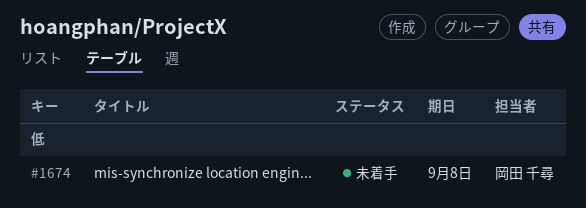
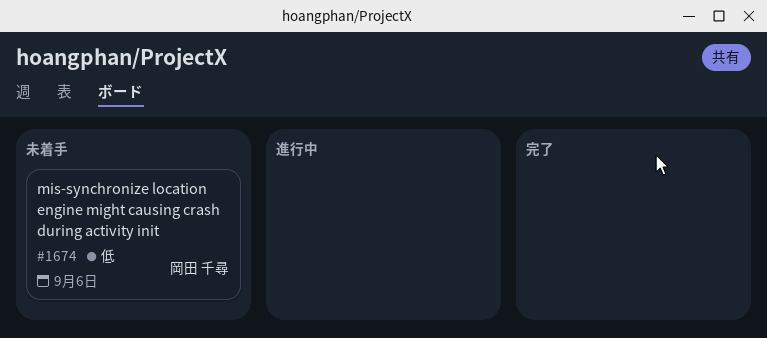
#1674, due: Sep 8 -> Sep 6

